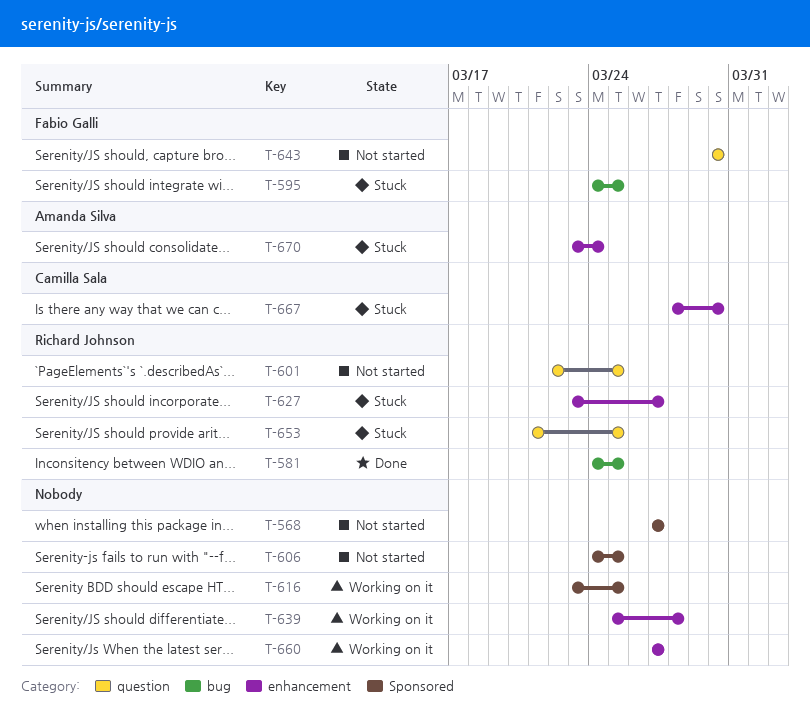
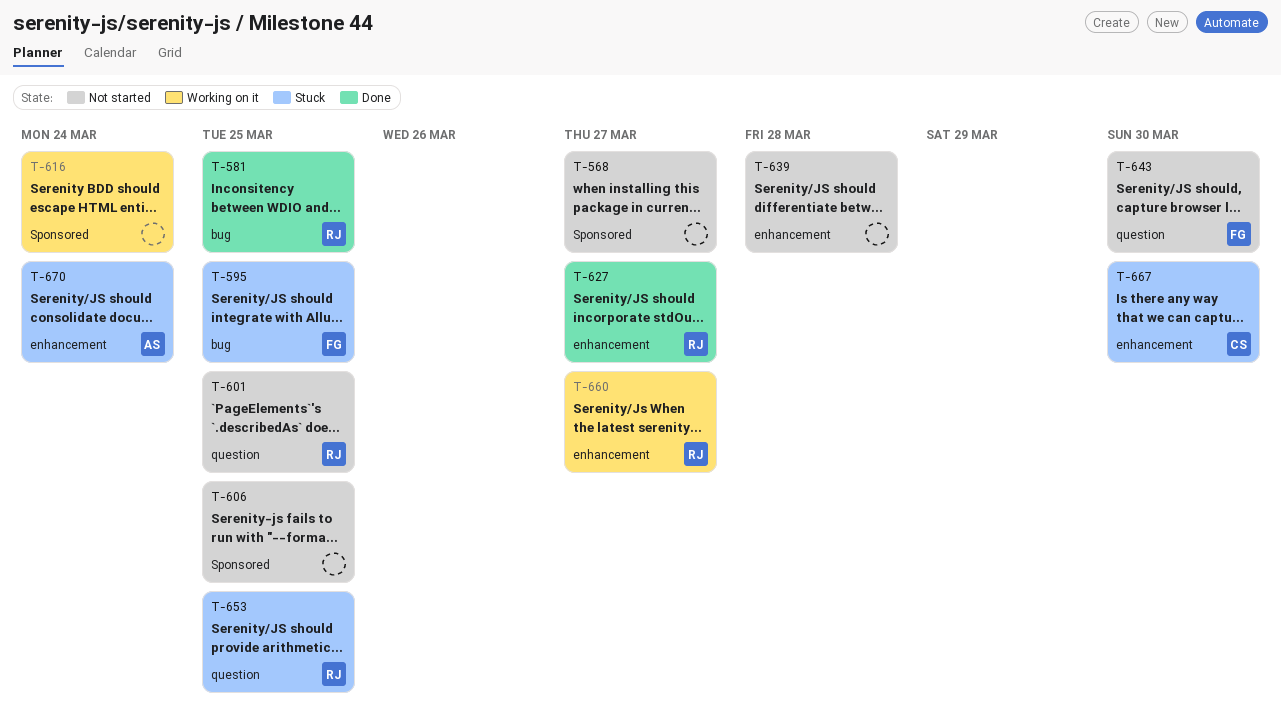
T-616, due: Mar 25 -> Mar 24
T-627, status: Stuck -> Done
T-639, status: Working on it -> Not started
T-660, owner: none -> Richard Johnson

